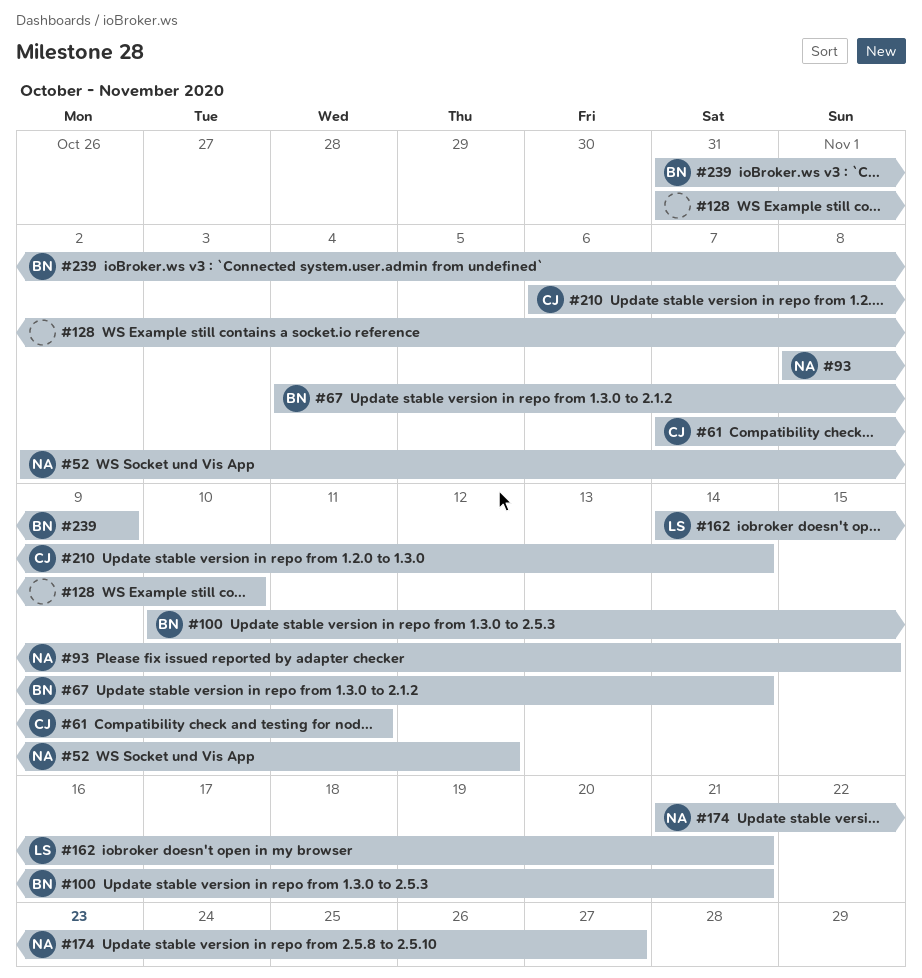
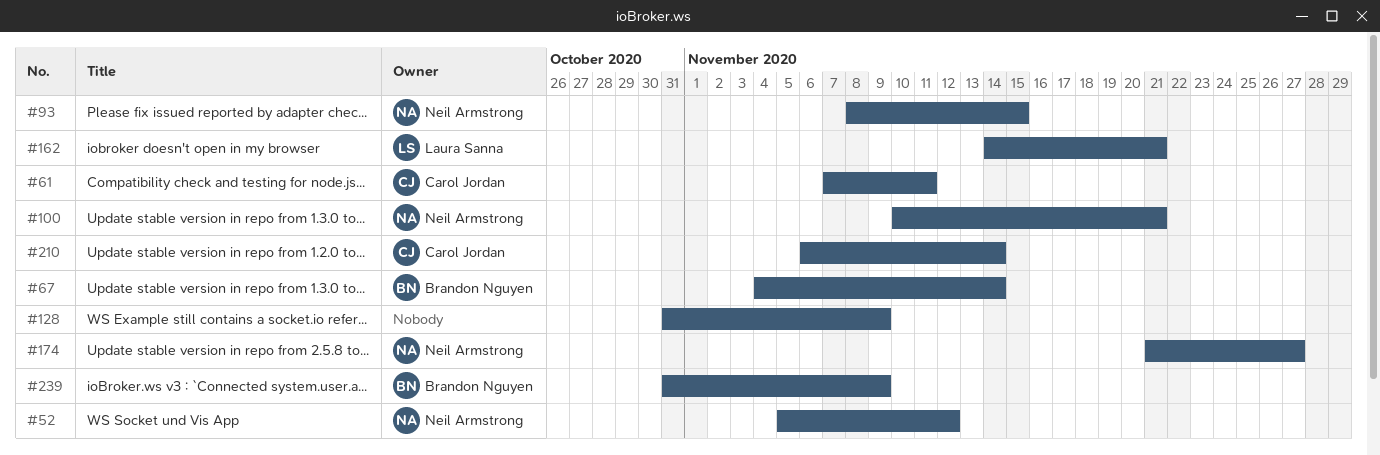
#52, start: Nov 2 -> Nov 5
#100, owner: Brandon Nguyen -> Neil Armstrong
#128, due: Nov 10 -> Nov 9

